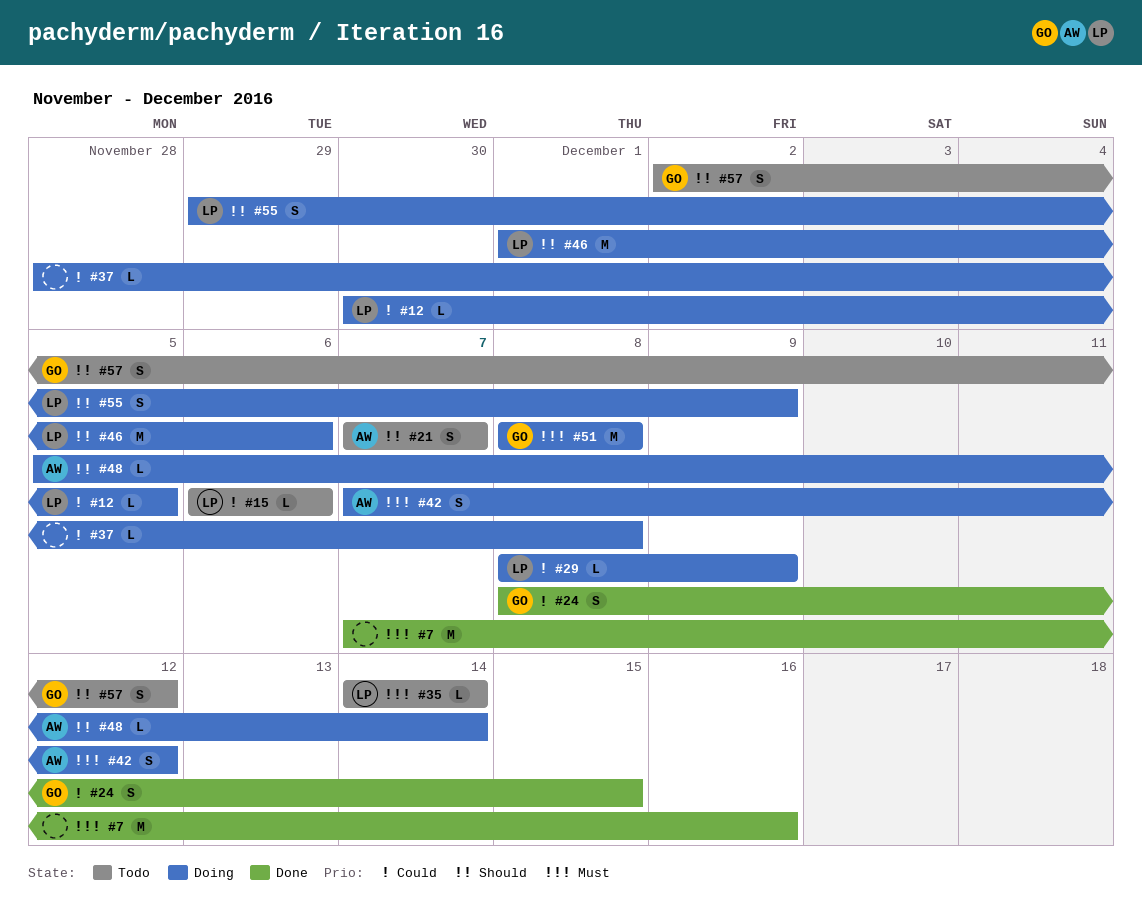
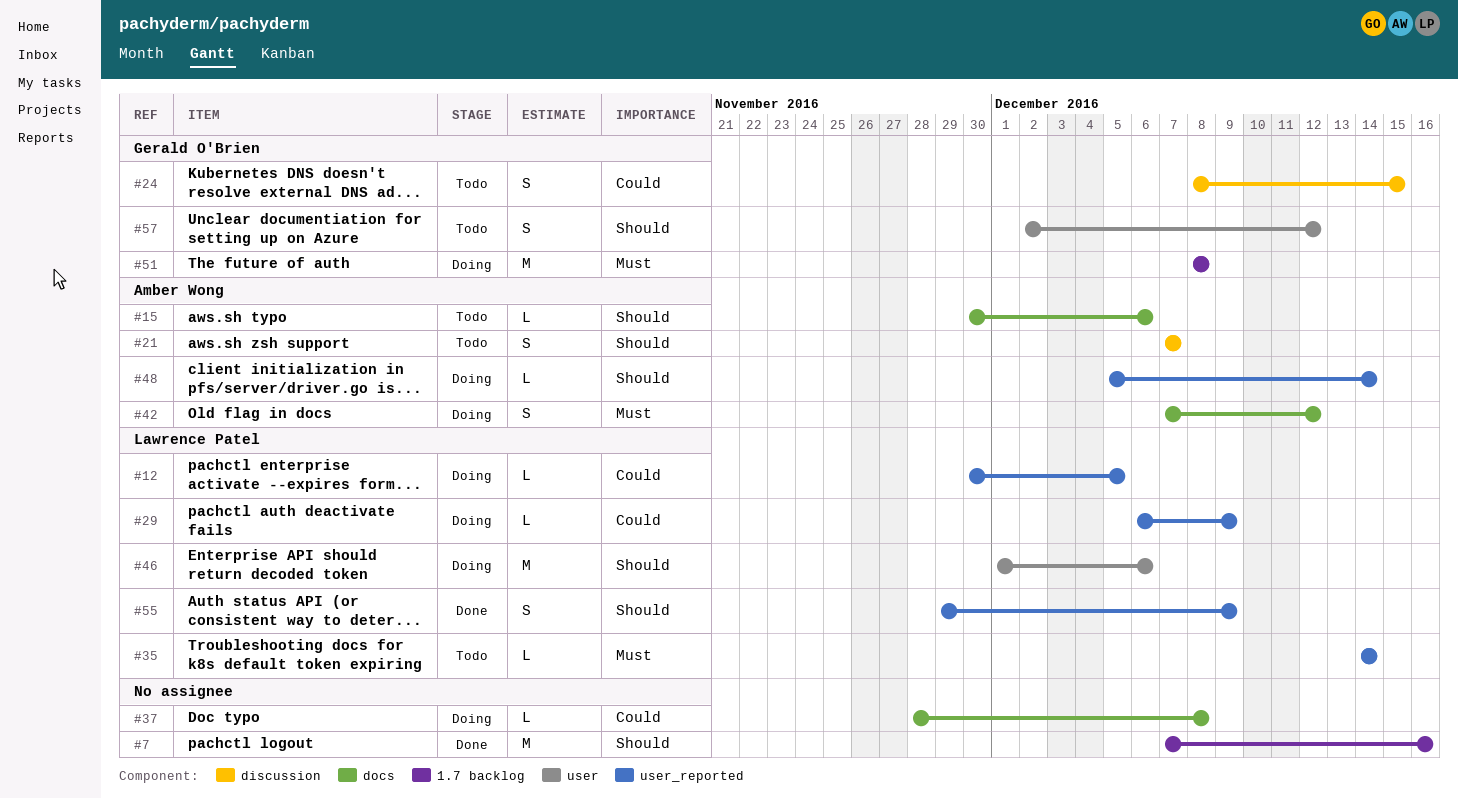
#7, priority: Must -> Should
#15, owner: Lawrence Patel -> Amber Wong
#15, priority: Could -> Should
#15, start: Dec 6 -> Nov 30
#24, status: Done -> Todo
#29, start: Dec 8 -> Dec 6
#55, status: Doing -> Done

